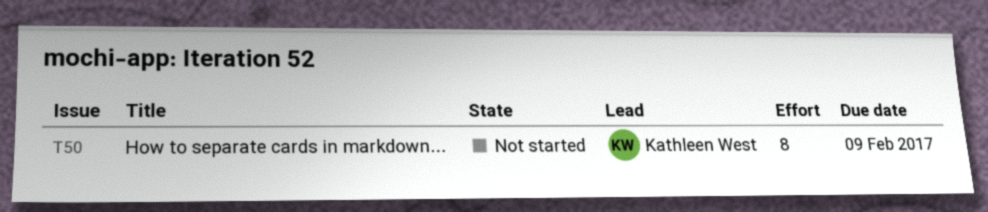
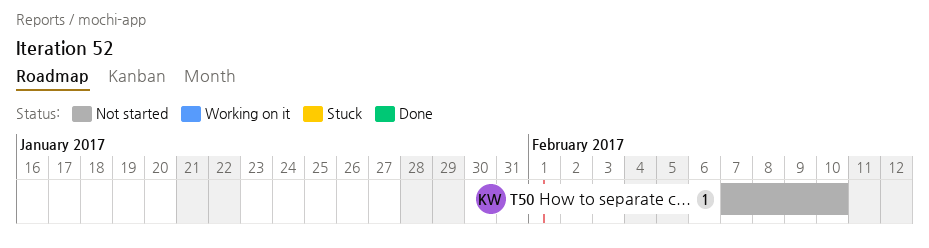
T50, estimate: 8 -> 1
T50, due: Feb 9 -> Feb 10

